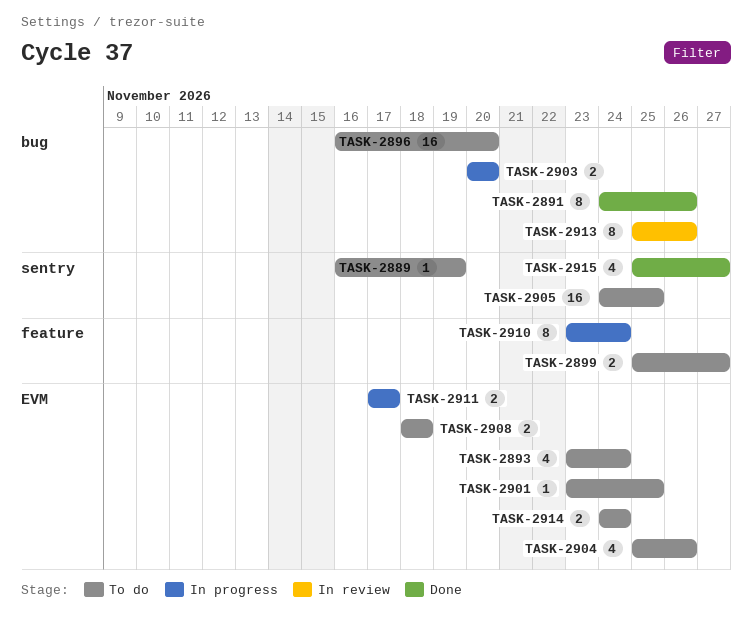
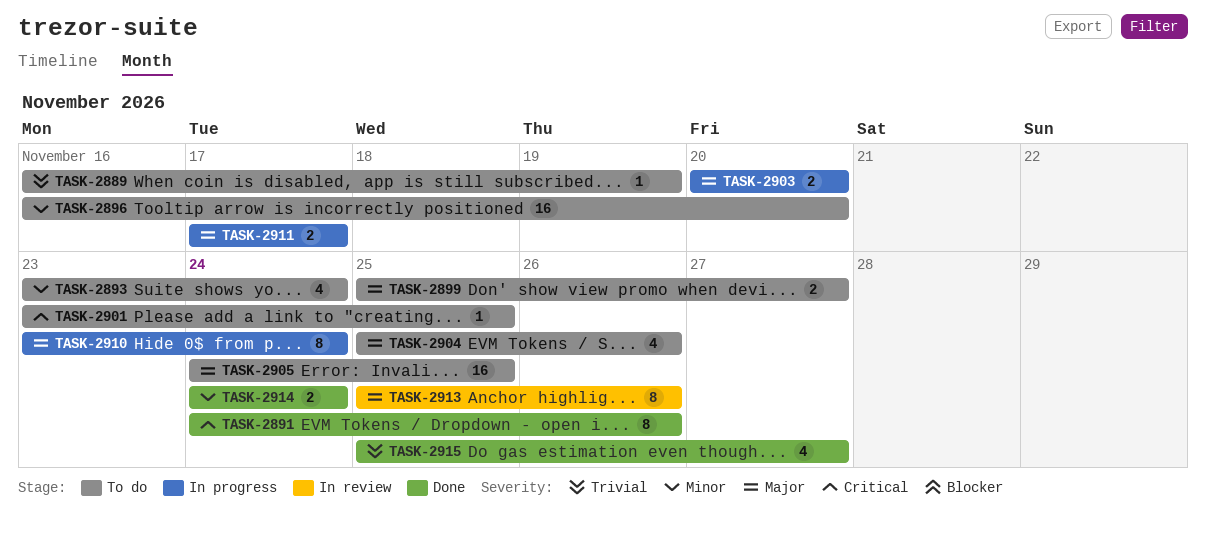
TASK-2908: present -> none
TASK-2914, status: To do -> Done

